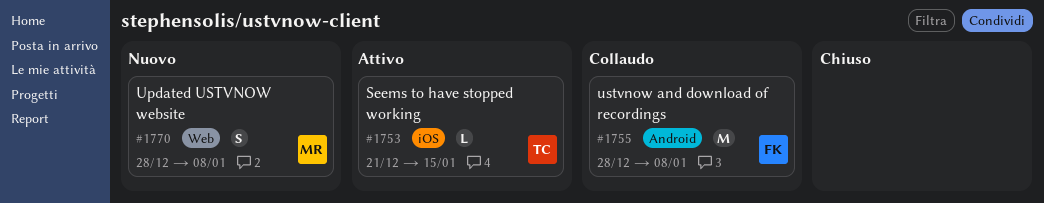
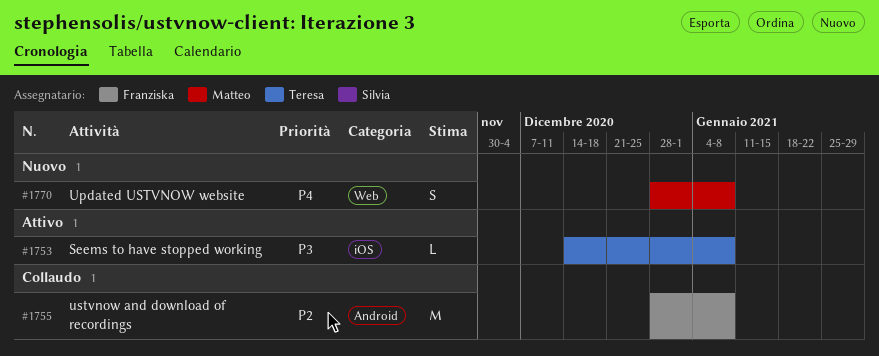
#1753, start: Dec 21 -> Dec 14
#1753, due: Jan 15 -> Jan 8

